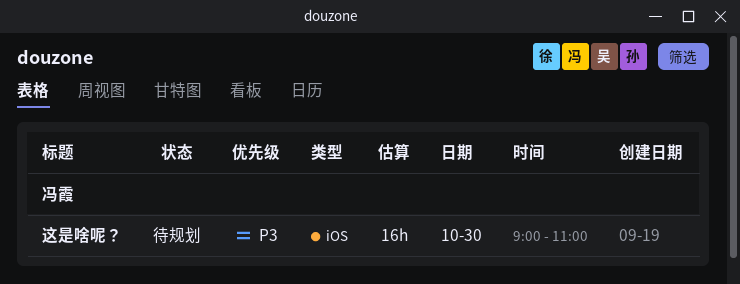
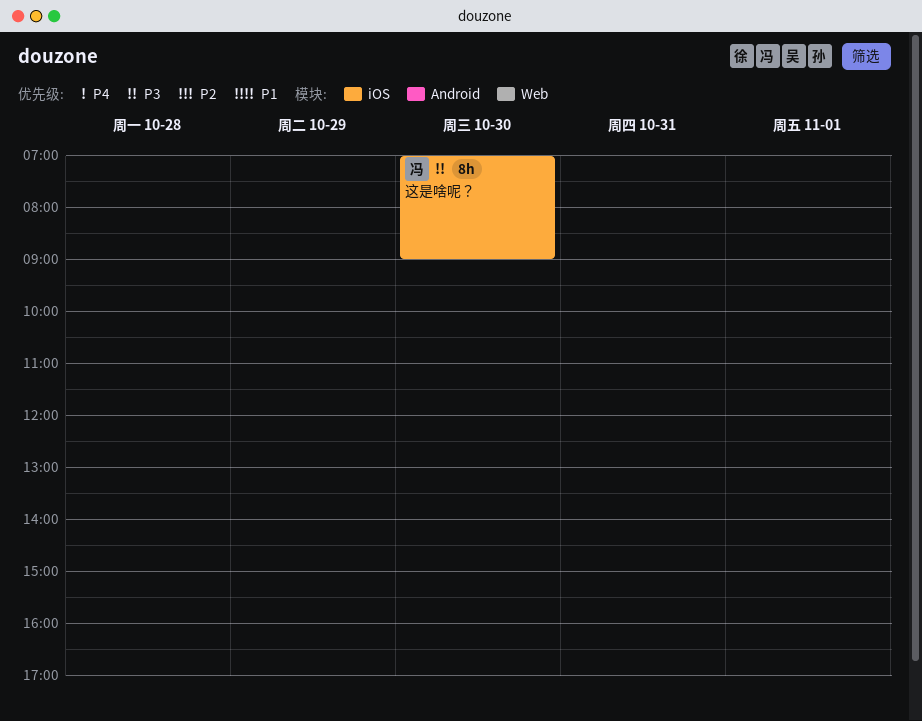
这是啥呢？, estimate: 16h -> 8h
这是啥呢？, begins: 09:00 -> 07:00
这是啥呢？, ends: 11:00 -> 09:00

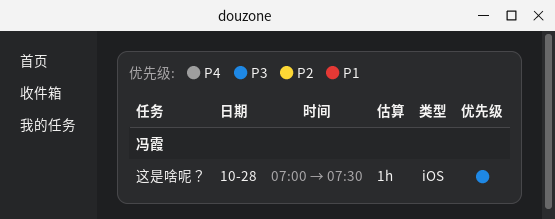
这是啥呢？, estimate: 8h -> 1h
这是啥呢？, day: Oct 30 -> Oct 28
这是啥呢？, ends: 09:00 -> 07:30

